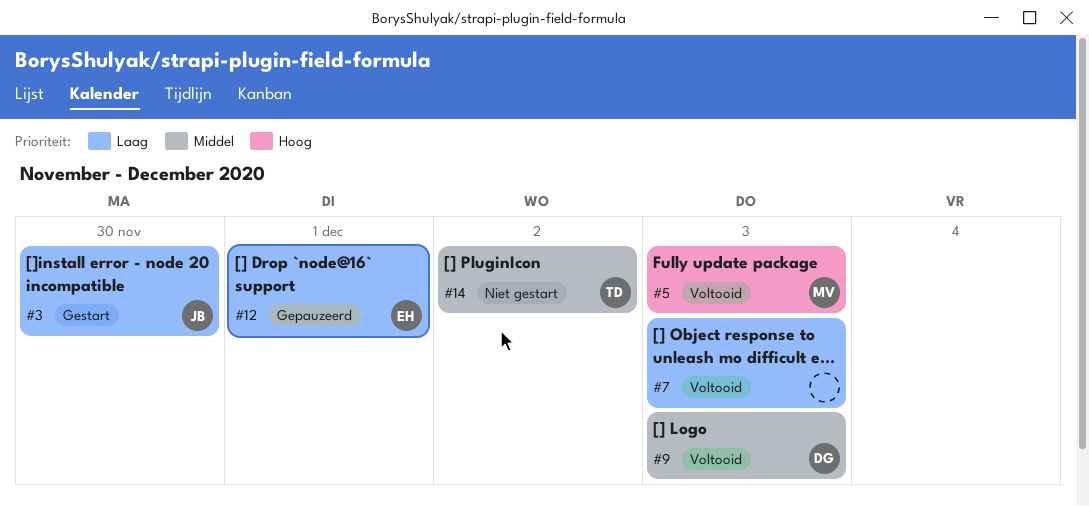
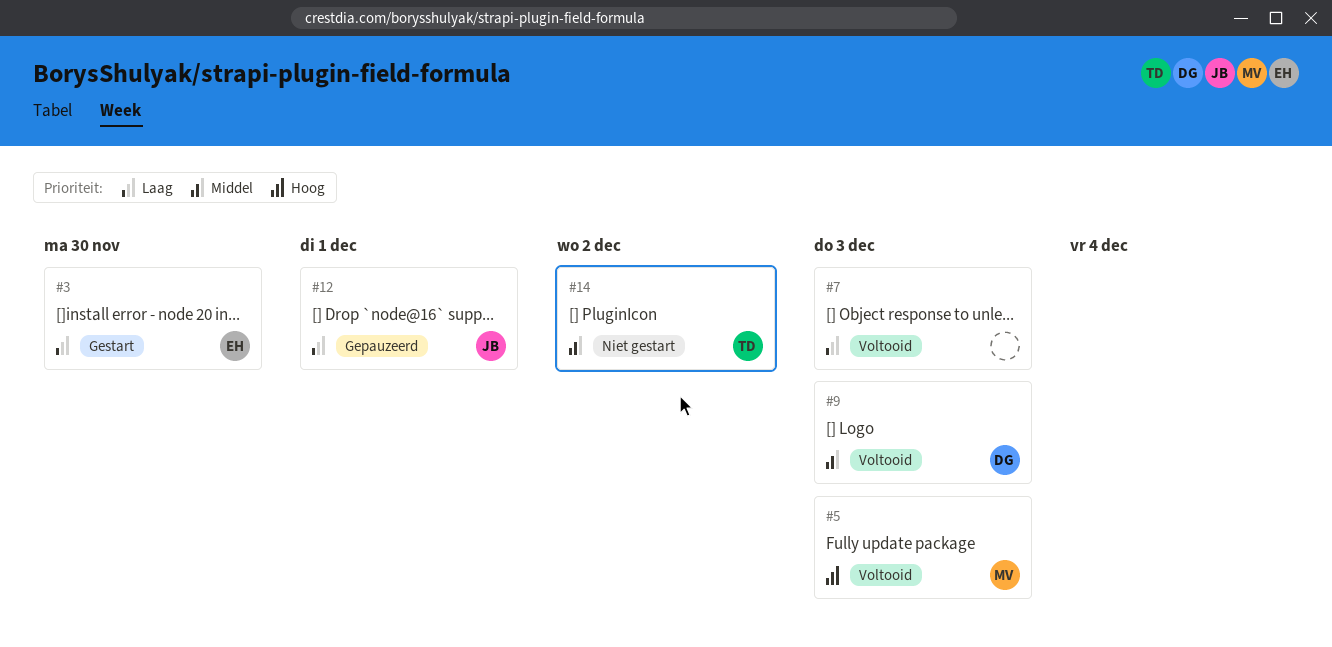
#3, owner: JB -> EH
#12, owner: EH -> JB

